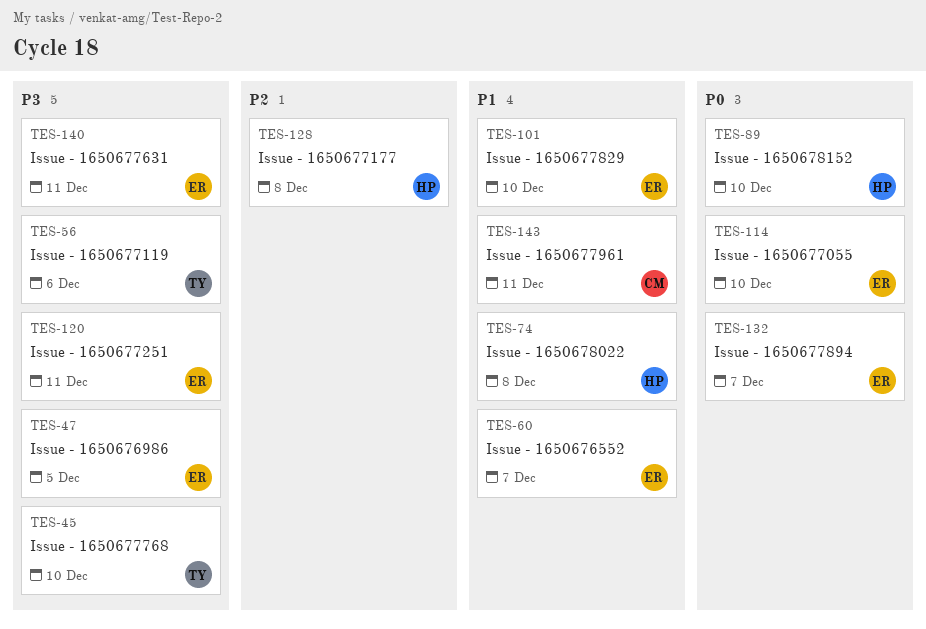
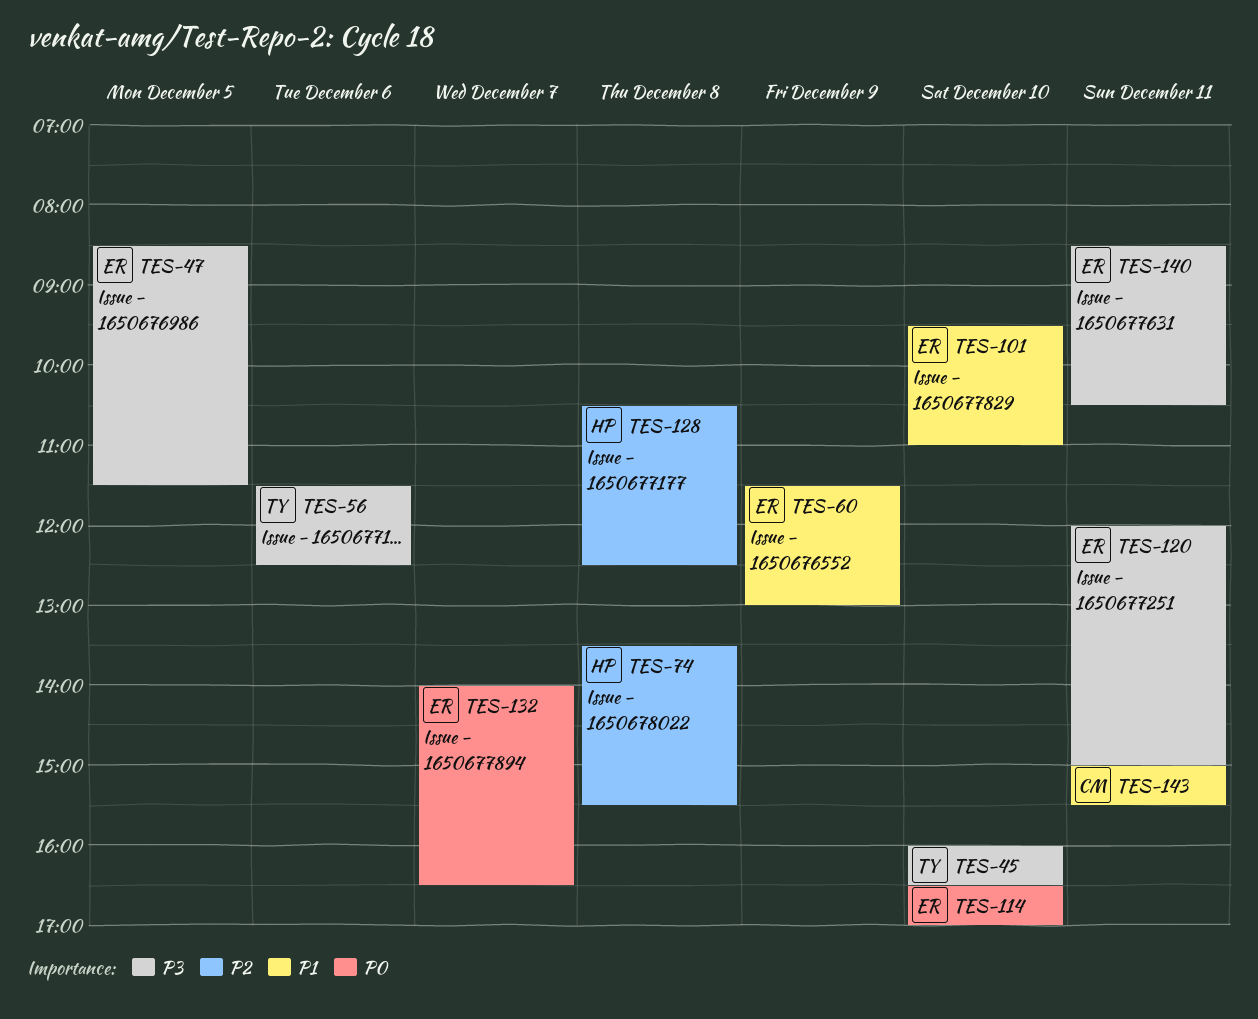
TES-60, day: Dec 7 -> Dec 9
TES-74, priority: P1 -> P2
TES-89: present -> none

